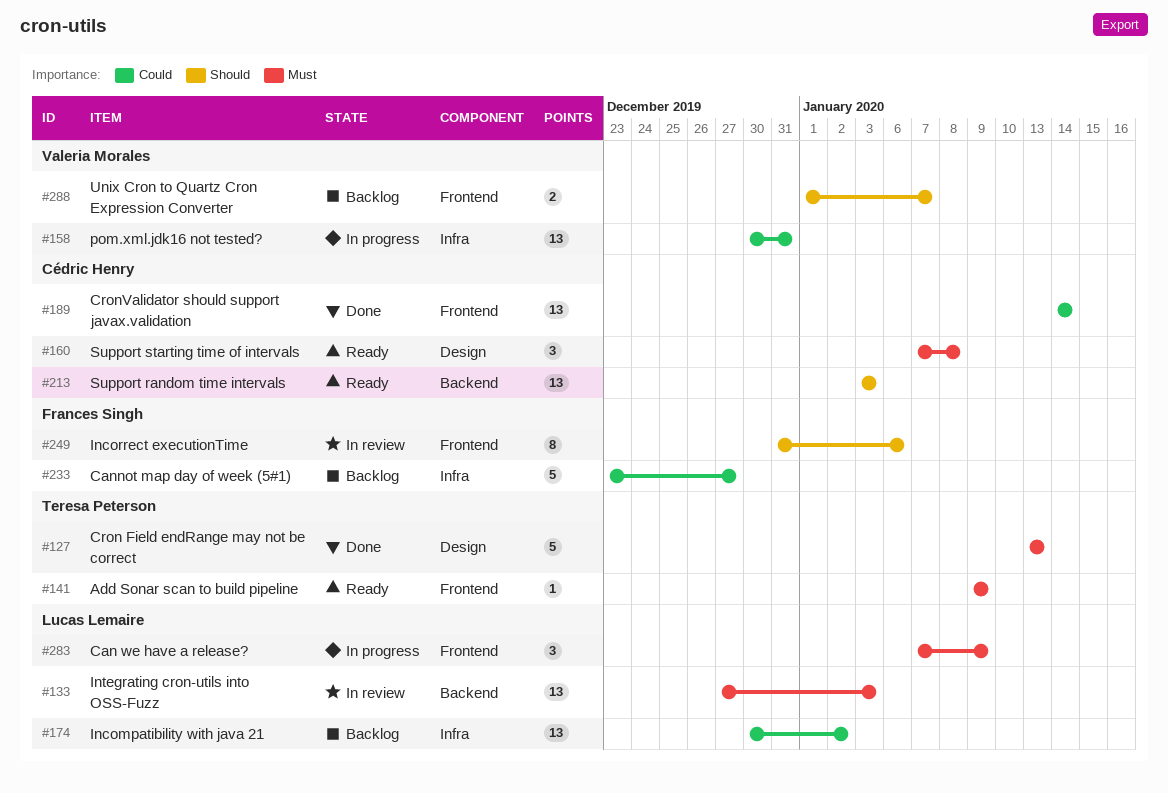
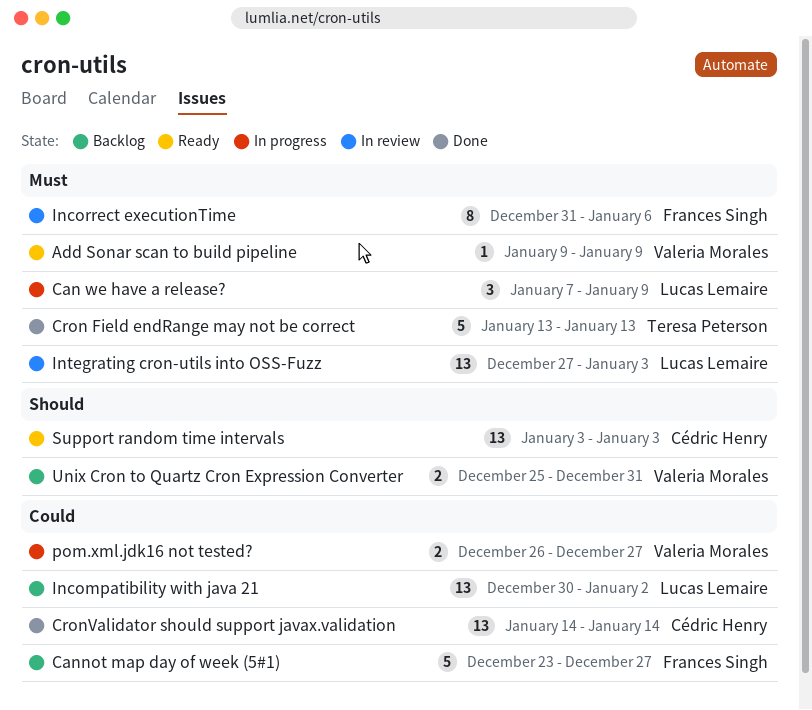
Add Sonar scan to build pipeline, owner: Teresa Peterson -> Valeria Morales
Incorrect executionTime, priority: Should -> Must
pom.xml.jdk16 not tested?, estimate: 13 -> 2
pom.xml.jdk16 not tested?, start: Dec 30 -> Dec 26
pom.xml.jdk16 not tested?, due: Dec 31 -> Dec 27
Support starting time of intervals: present -> none
Unix Cron to Quartz Cron Expression Converter, start: Jan 1 -> Dec 25
Unix Cron to Quartz Cron Expression Converter, due: Jan 7 -> Dec 31

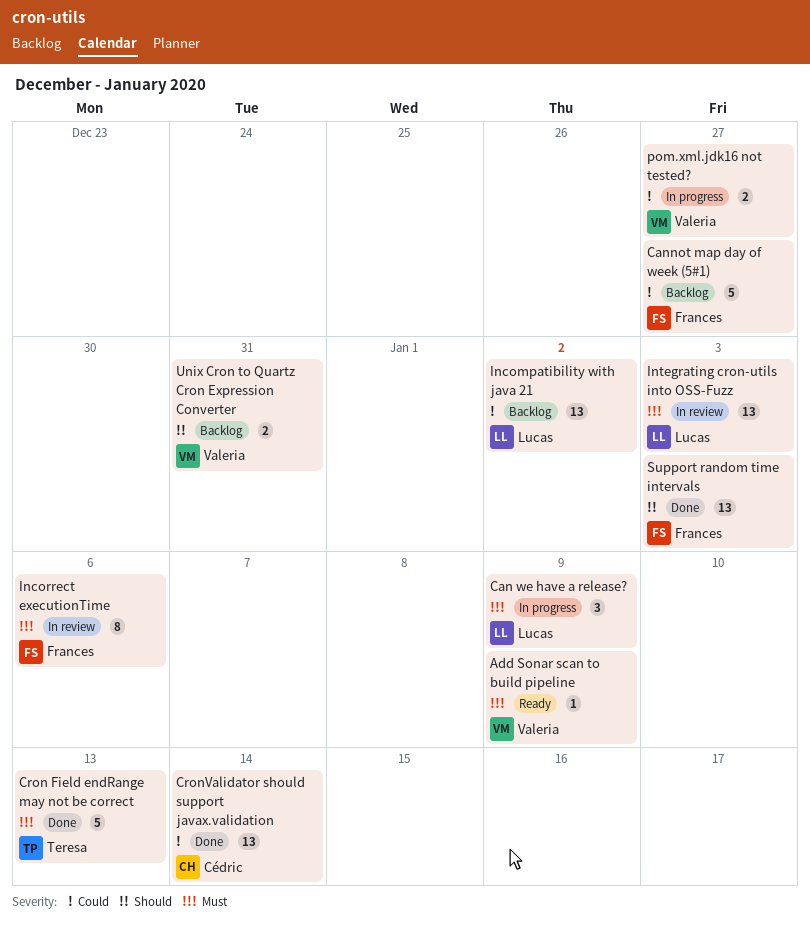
Support random time intervals, status: Ready -> Done
Support random time intervals, owner: Cédric Henry -> Frances Singh

